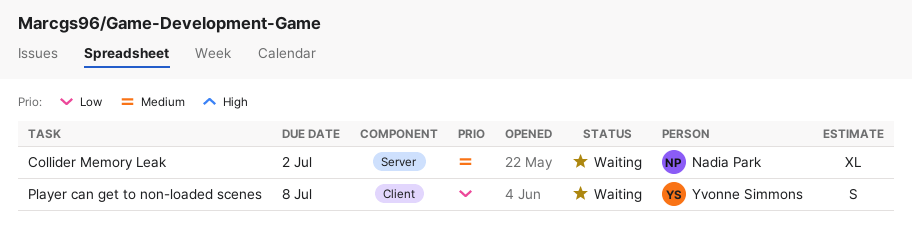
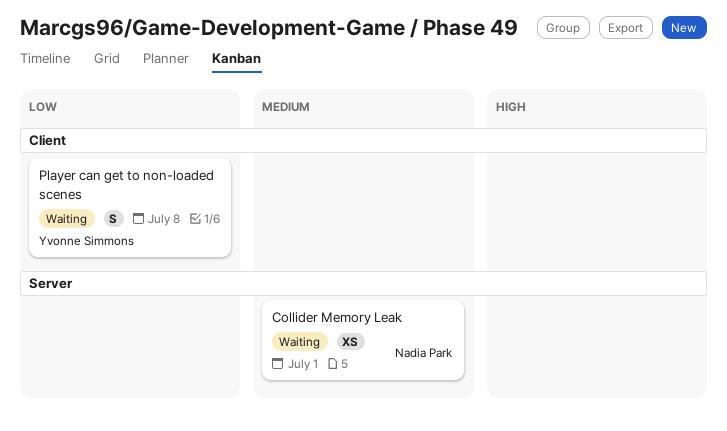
Collider Memory Leak, estimate: XL -> XS
Collider Memory Leak, due: Jul 2 -> Jul 1

